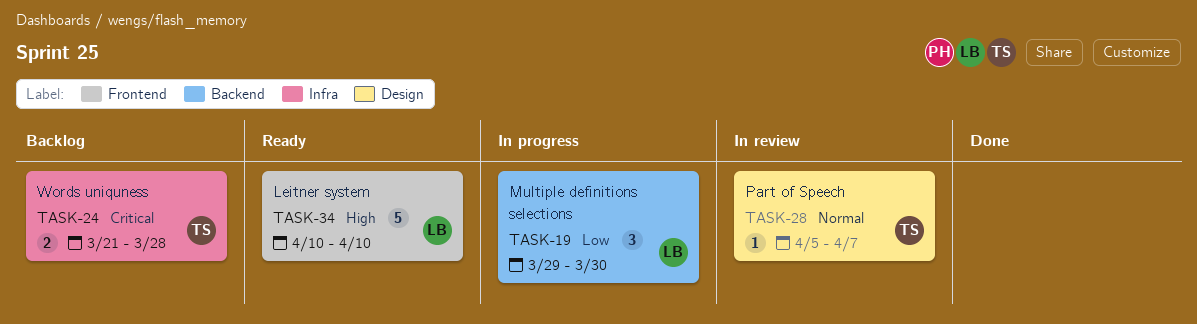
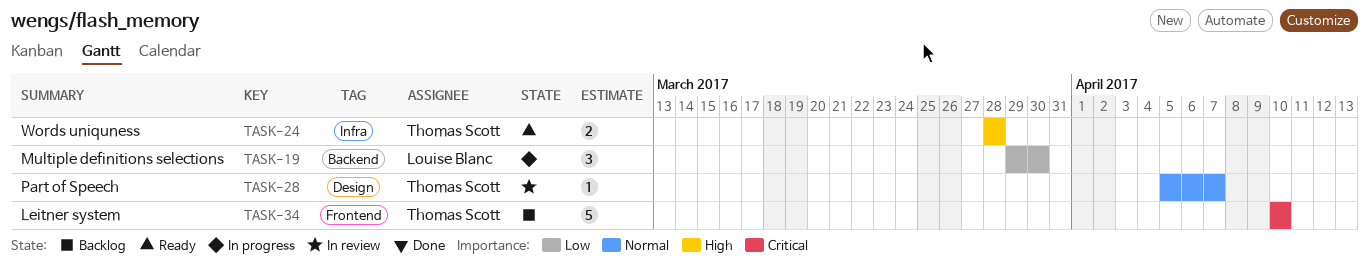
TASK-24, status: Backlog -> Ready
TASK-24, priority: Critical -> High
TASK-24, start: Mar 21 -> Mar 28
TASK-34, status: Ready -> Backlog
TASK-34, owner: Louise Blanc -> Thomas Scott
TASK-34, priority: High -> Critical

